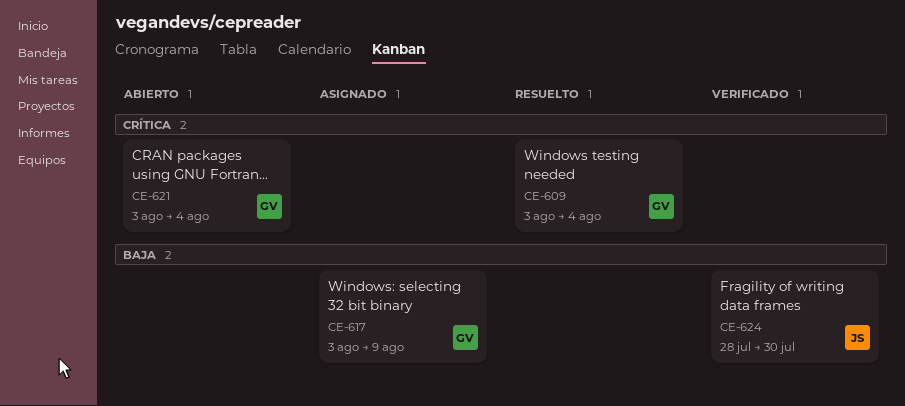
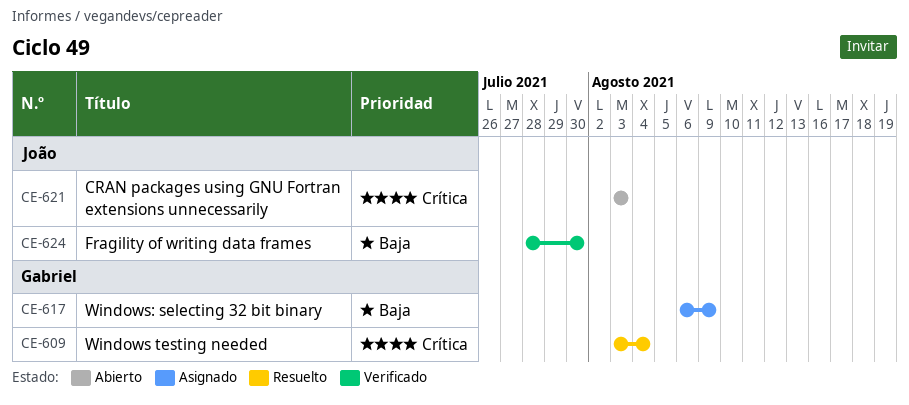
CE-617, start: Aug 3 -> Aug 6
CE-621, owner: Gabriel -> João
CE-621, due: Aug 4 -> Aug 3

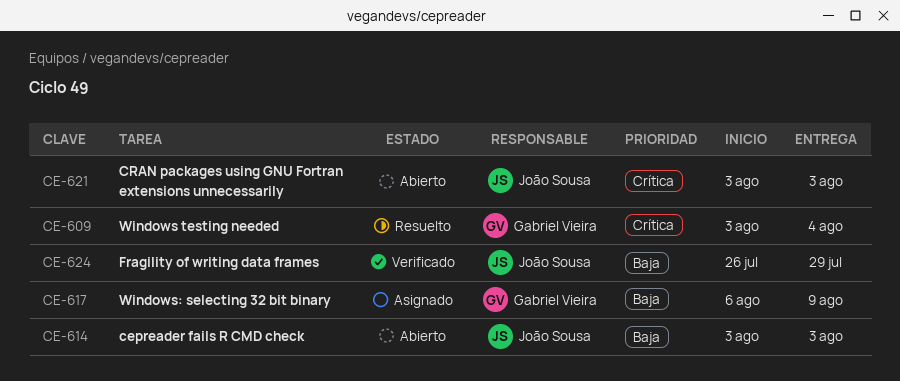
CE-614: none -> present
CE-624, start: Jul 28 -> Jul 26
CE-624, due: Jul 30 -> Jul 29

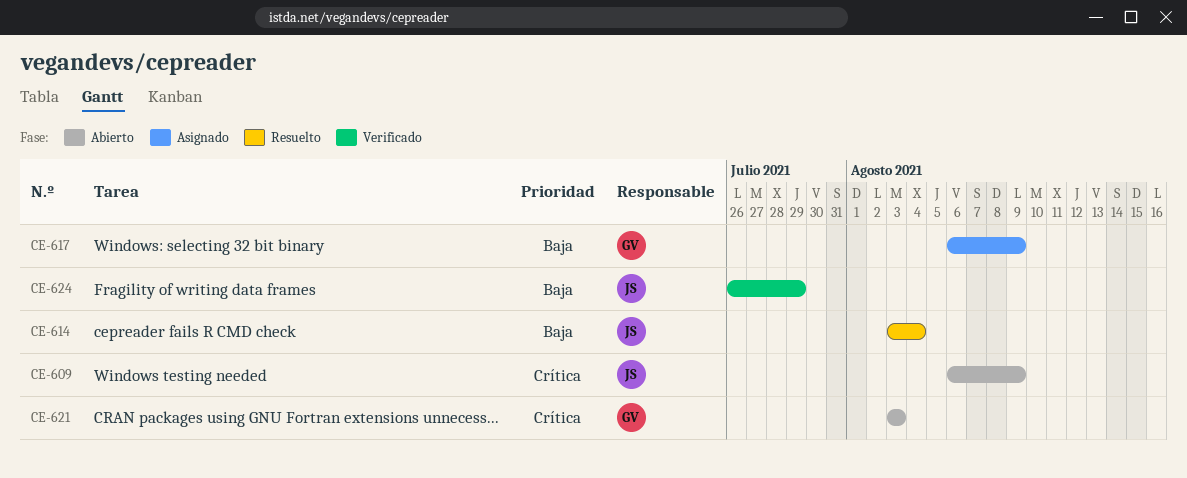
CE-609, status: Resuelto -> Abierto
CE-609, owner: Gabriel Vieira -> João Sousa
CE-609, start: Aug 3 -> Aug 6
CE-609, due: Aug 4 -> Aug 9
CE-614, status: Abierto -> Resuelto
CE-614, due: Aug 3 -> Aug 4
CE-621, owner: João Sousa -> Gabriel Vieira

